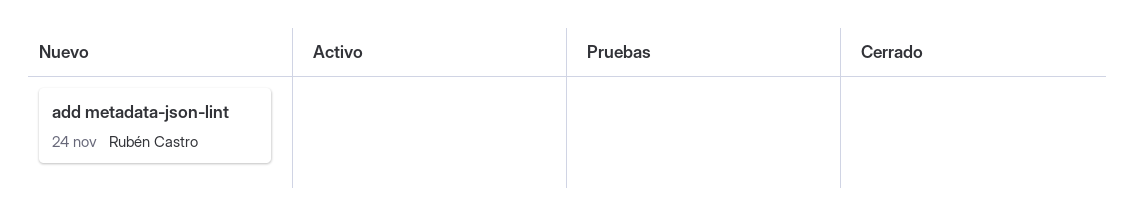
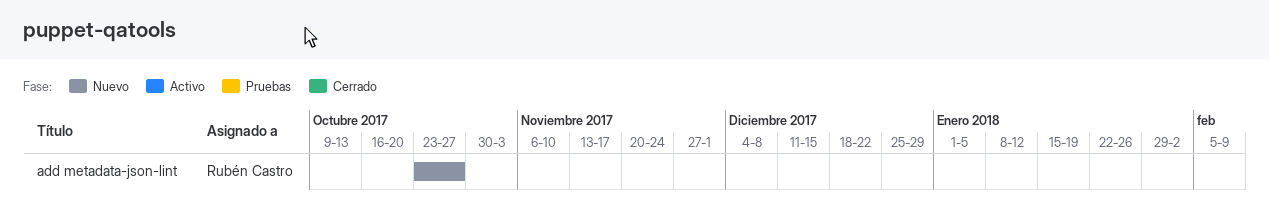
add metadata-json-lint, due: Nov 24 -> Oct 27

